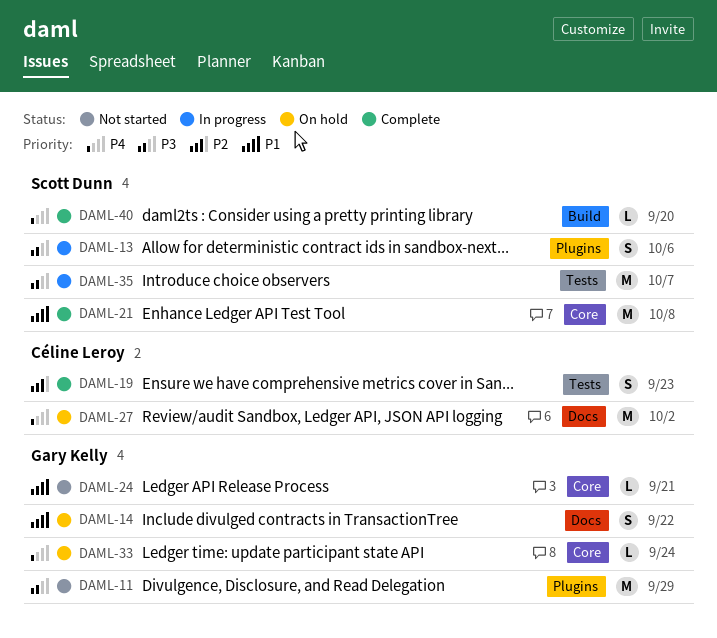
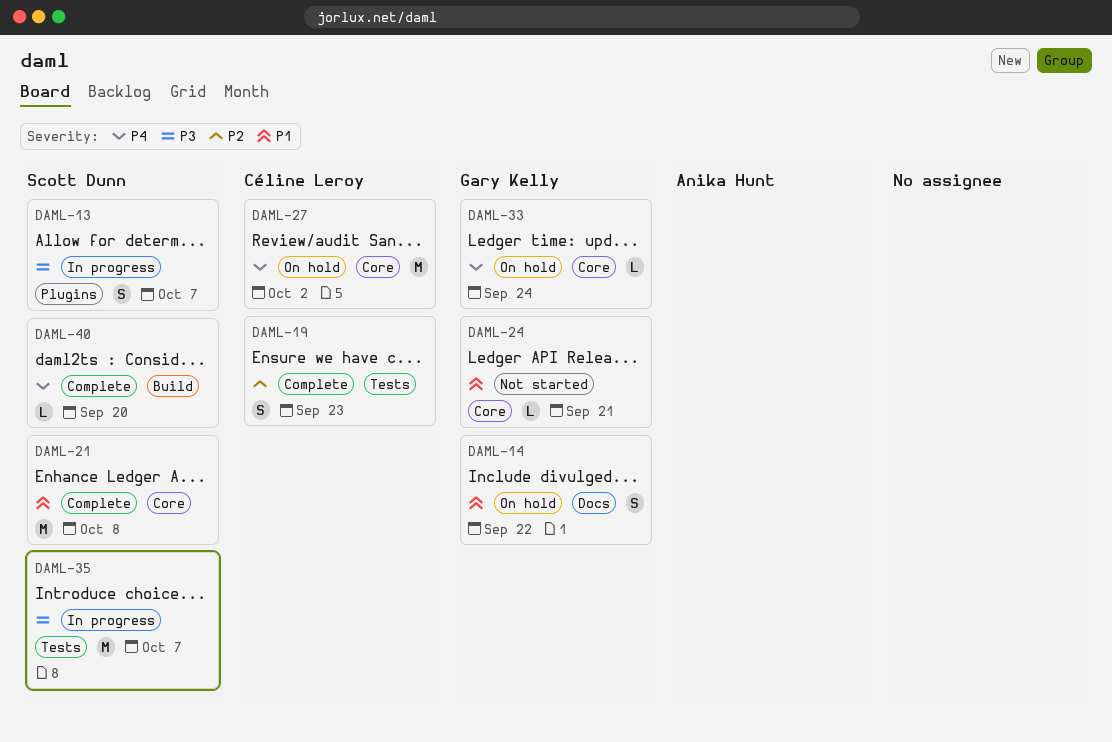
DAML-11: present -> none
DAML-13, due: Oct 6 -> Oct 7
DAML-27, label: Docs -> Core

